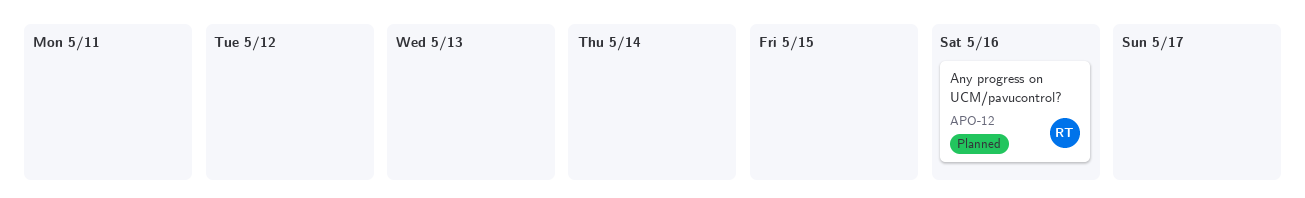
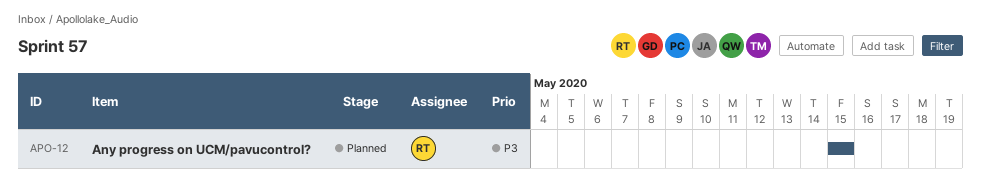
APO-12, due: May 16 -> May 15

